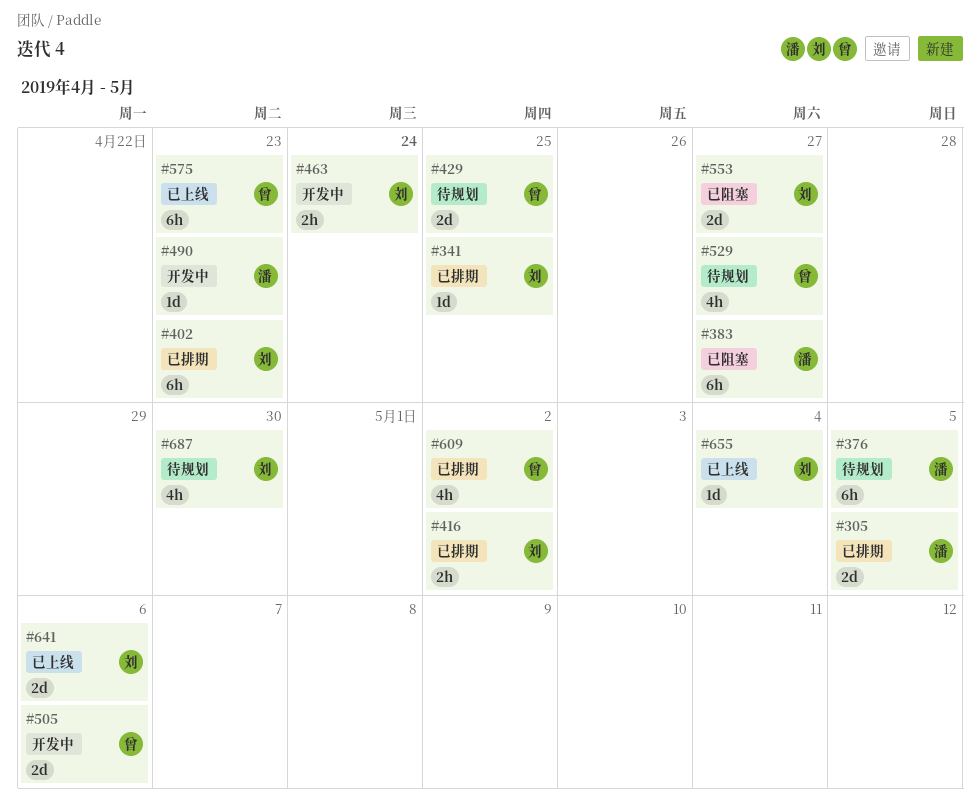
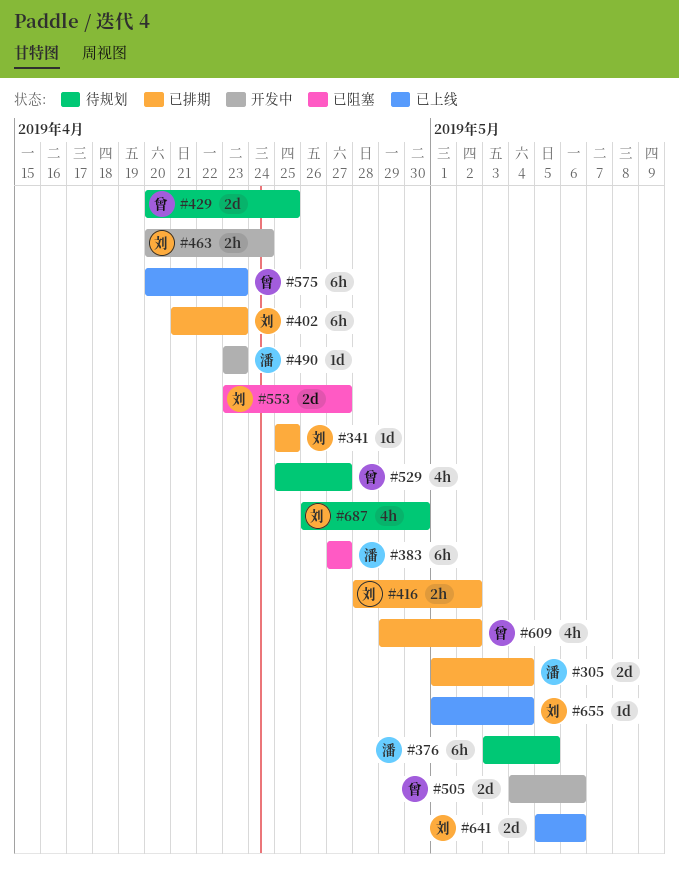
#305, due: May 5 -> May 4

